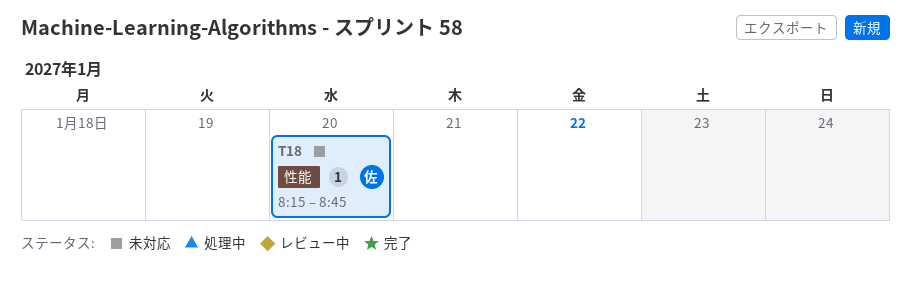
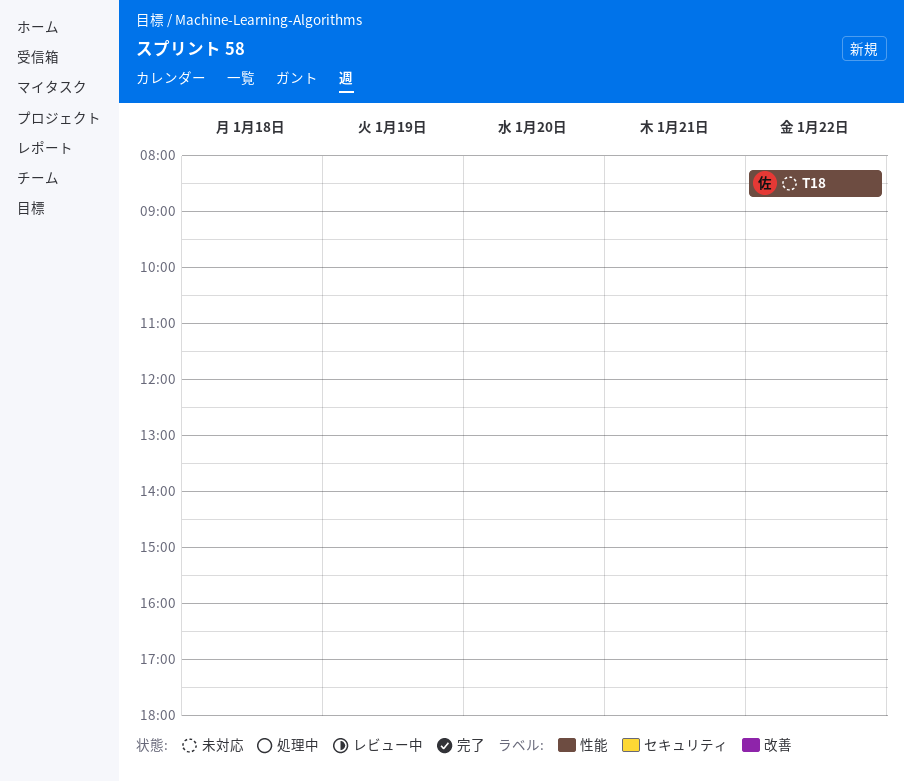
T18, day: Jan 20 -> Jan 22

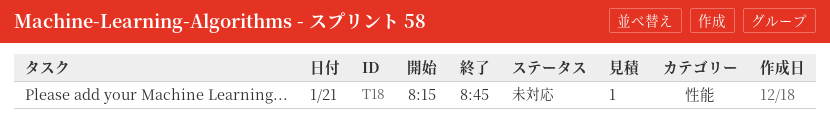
T18, day: Jan 22 -> Jan 21

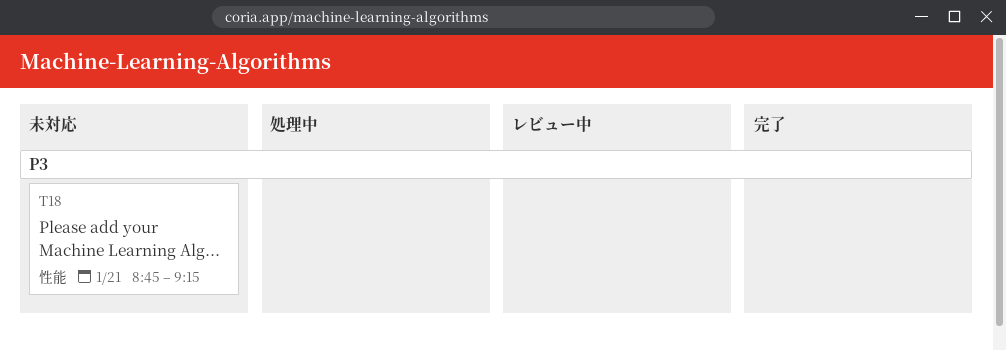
T18, begins: 08:15 -> 08:45
T18, ends: 08:45 -> 09:15

